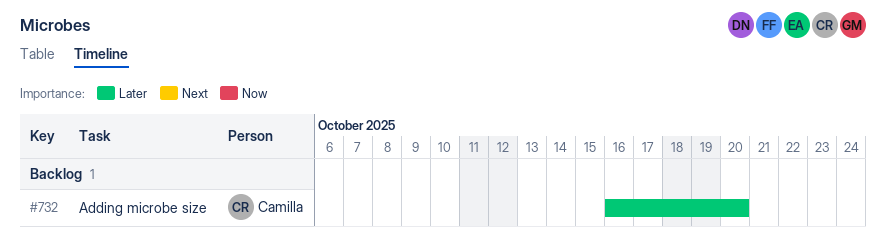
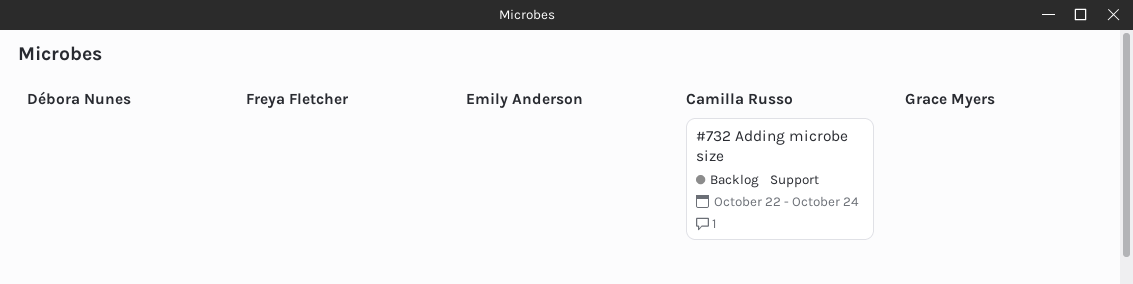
#732, start: Oct 16 -> Oct 22
#732, due: Oct 20 -> Oct 24

